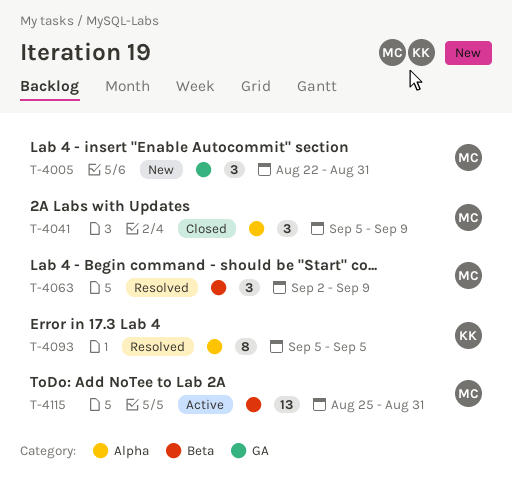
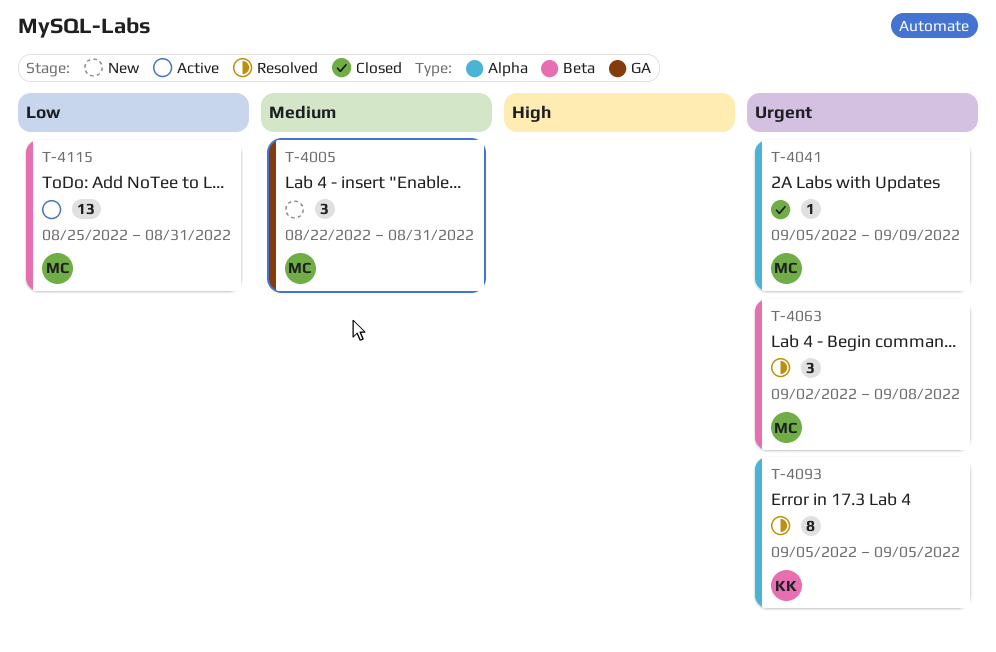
T-4041, estimate: 3 -> 1
T-4063, due: Sep 9 -> Sep 8

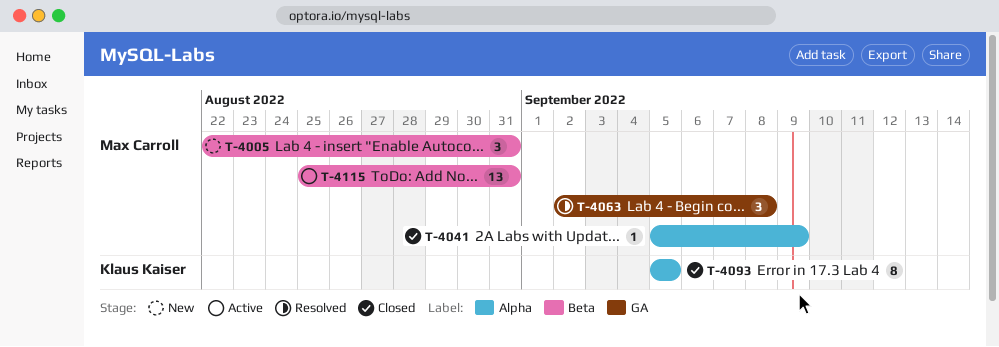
T-4005, label: GA -> Beta
T-4063, label: Beta -> GA
T-4093, status: Resolved -> Closed

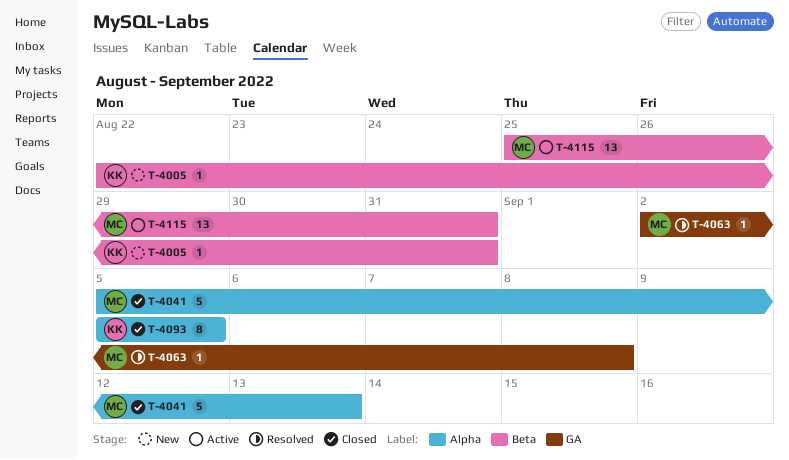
T-4005, owner: Max Carroll -> Klaus Kaiser
T-4005, estimate: 3 -> 1
T-4041, estimate: 1 -> 5
T-4041, due: Sep 9 -> Sep 13
T-4063, estimate: 3 -> 1

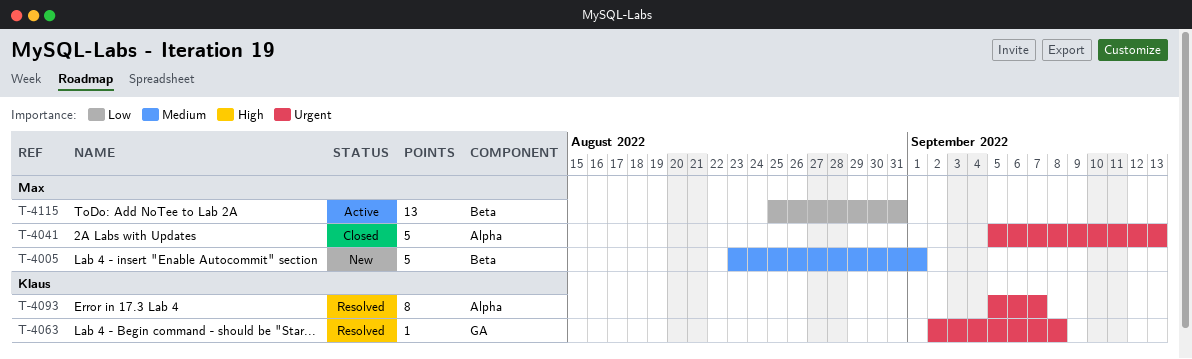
T-4005, owner: Klaus -> Max
T-4005, estimate: 1 -> 5
T-4005, start: Aug 22 -> Aug 23
T-4005, due: Aug 31 -> Sep 1
T-4063, owner: Max -> Klaus
T-4093, status: Closed -> Resolved
T-4093, due: Sep 5 -> Sep 7

